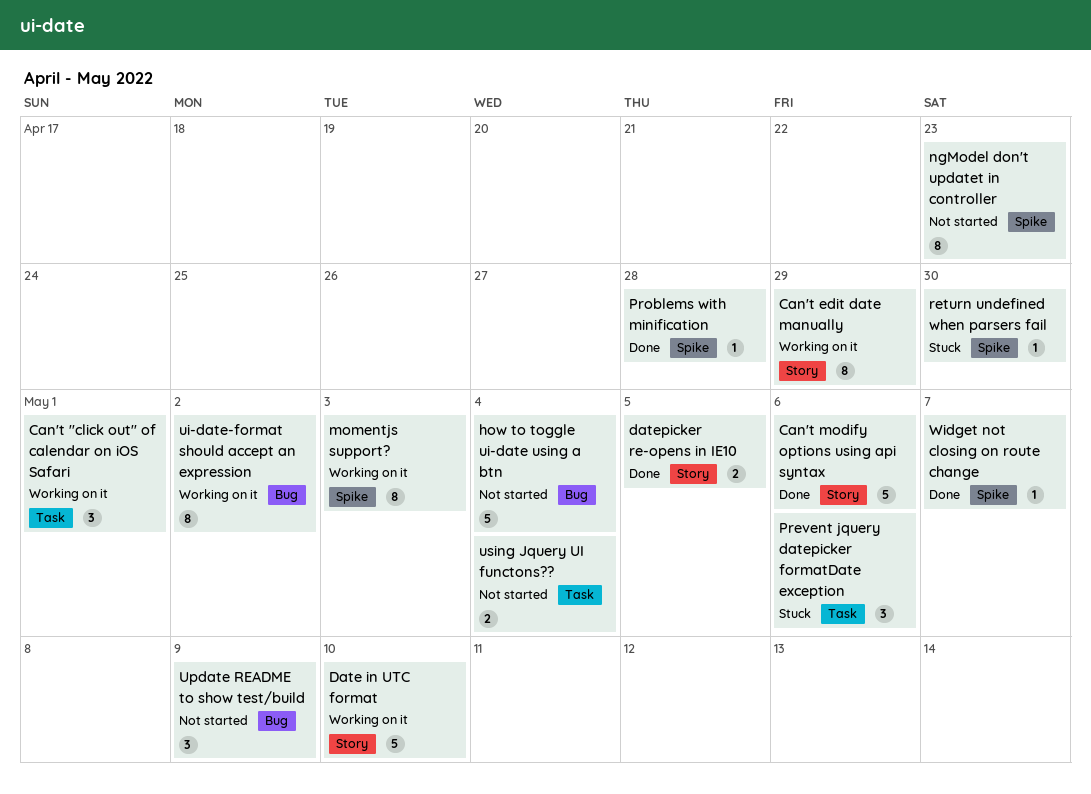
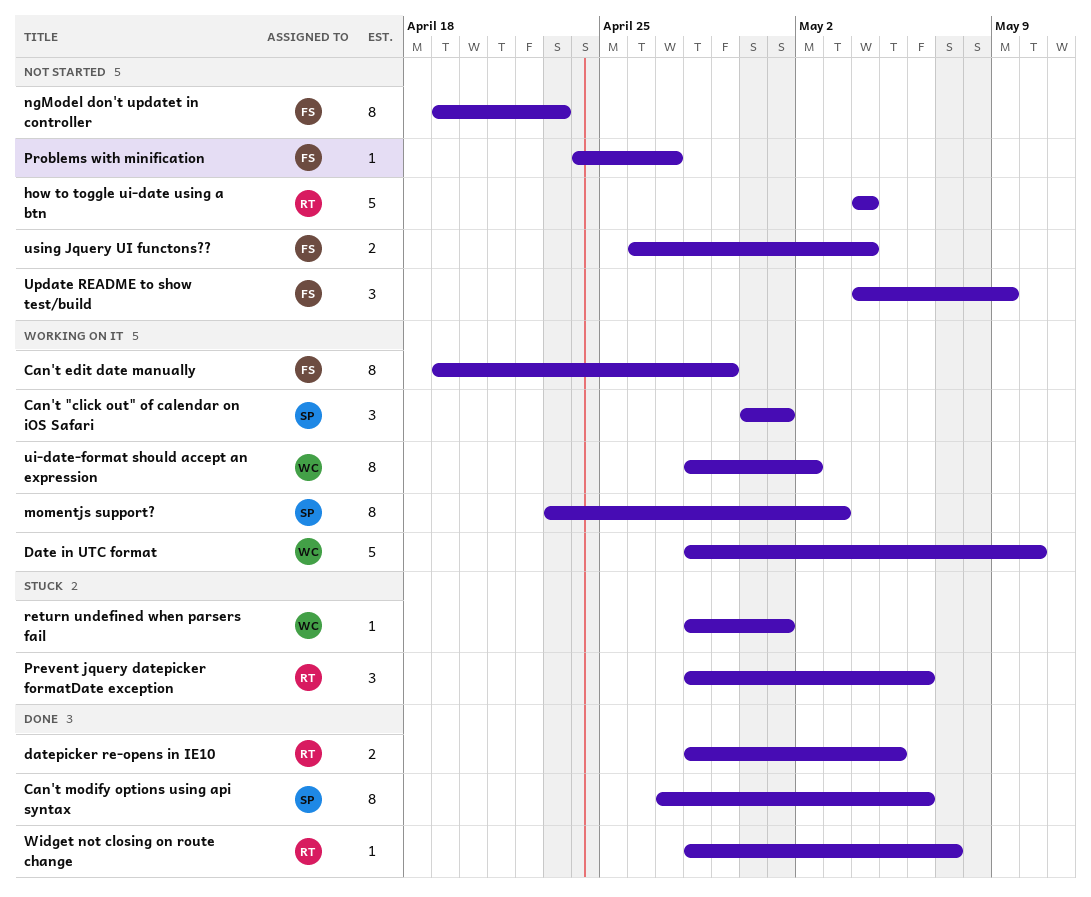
Can't modify options using api syntax, estimate: 5 -> 8
Problems with minification, status: Done -> Not started
Problems with minification, due: Apr 28 -> Apr 27
return undefined when parsers fail, due: Apr 30 -> May 1

